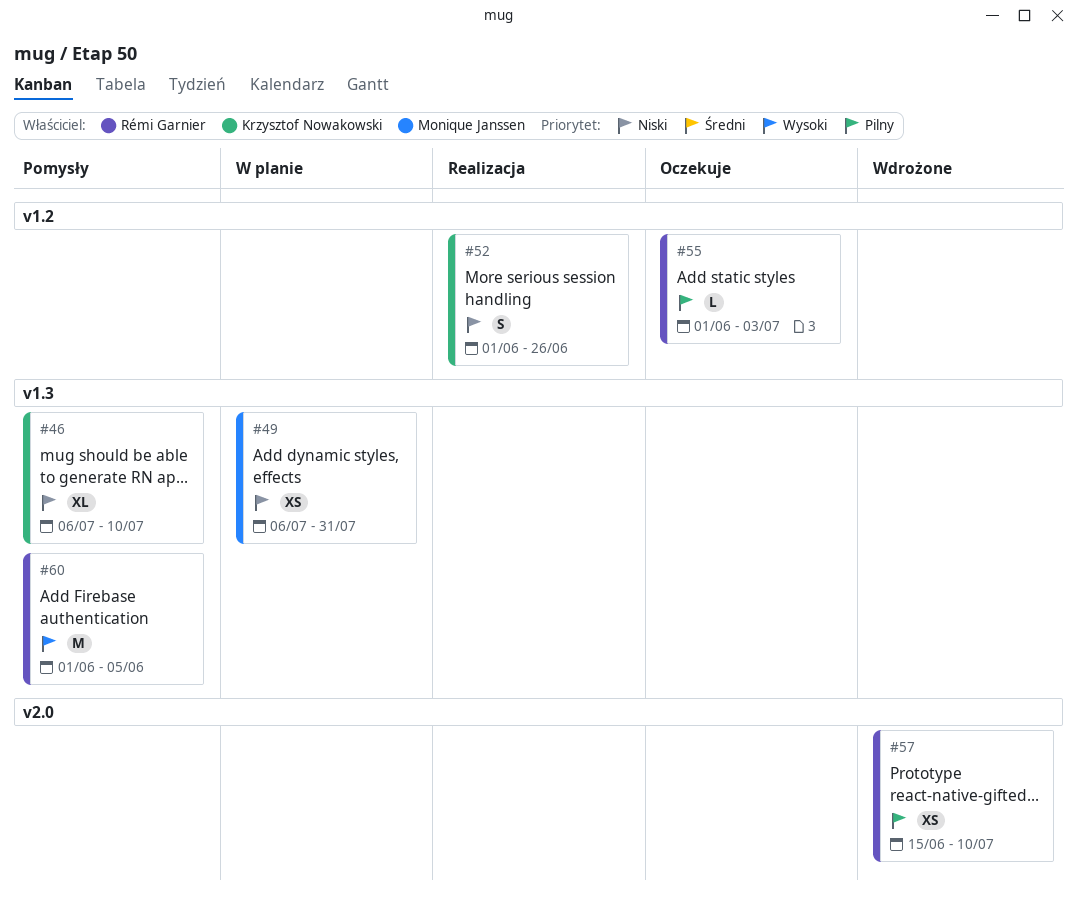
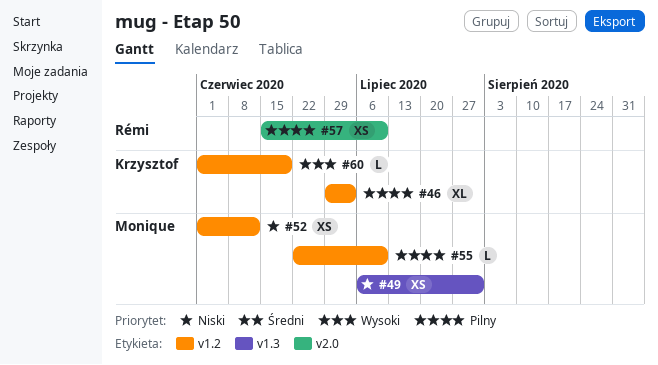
#46, priority: Niski -> Pilny
#46, label: v1.3 -> v1.2
#46, start: Jul 6 -> Jun 29
#46, due: Jul 10 -> Jul 3
#52, owner: Krzysztof Nowakowski -> Monique Janssen
#52, estimate: S -> XS
#52, due: Jun 26 -> Jun 12
#55, owner: Rémi Garnier -> Monique Janssen
#55, start: Jun 1 -> Jun 22
#55, due: Jul 3 -> Jul 10
#60, owner: Rémi Garnier -> Krzysztof Nowakowski
#60, label: v1.3 -> v1.2
#60, estimate: M -> L
#60, due: Jun 5 -> Jun 19

